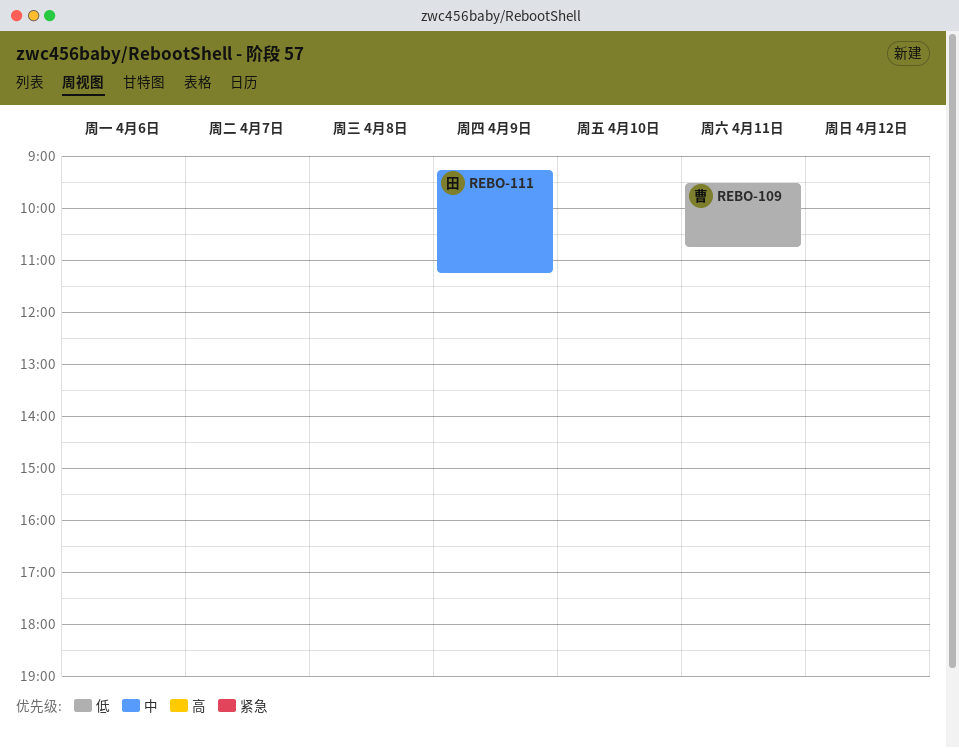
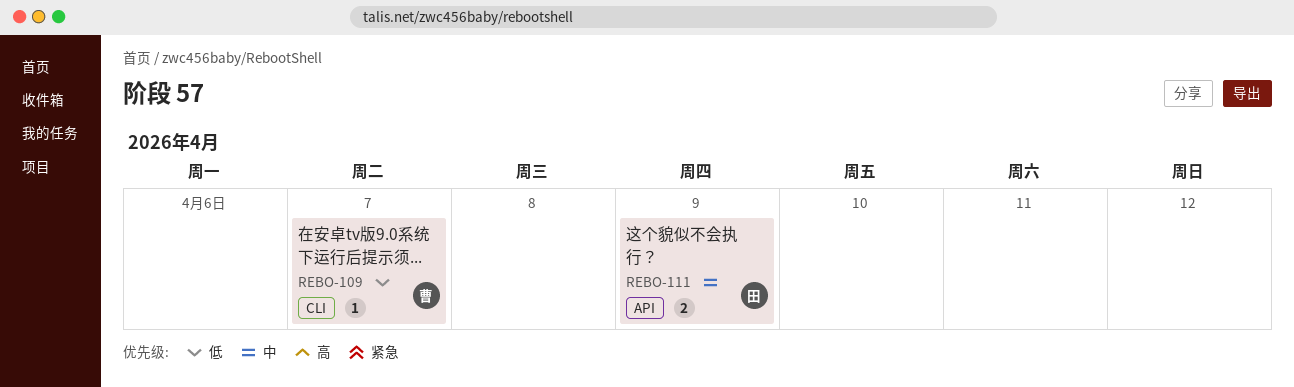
REBO-109, day: Apr 11 -> Apr 7

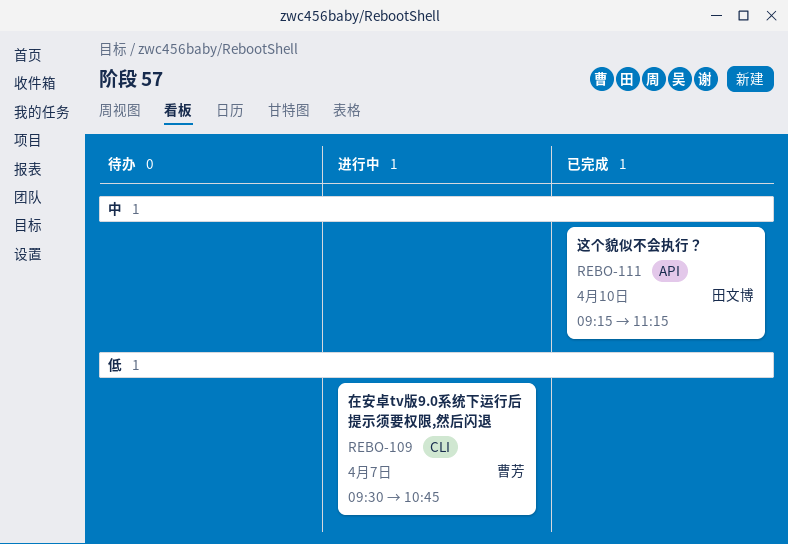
REBO-111, day: Apr 9 -> Apr 10

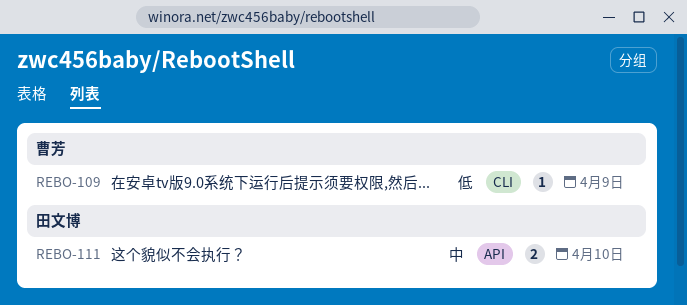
REBO-109, day: Apr 7 -> Apr 9

